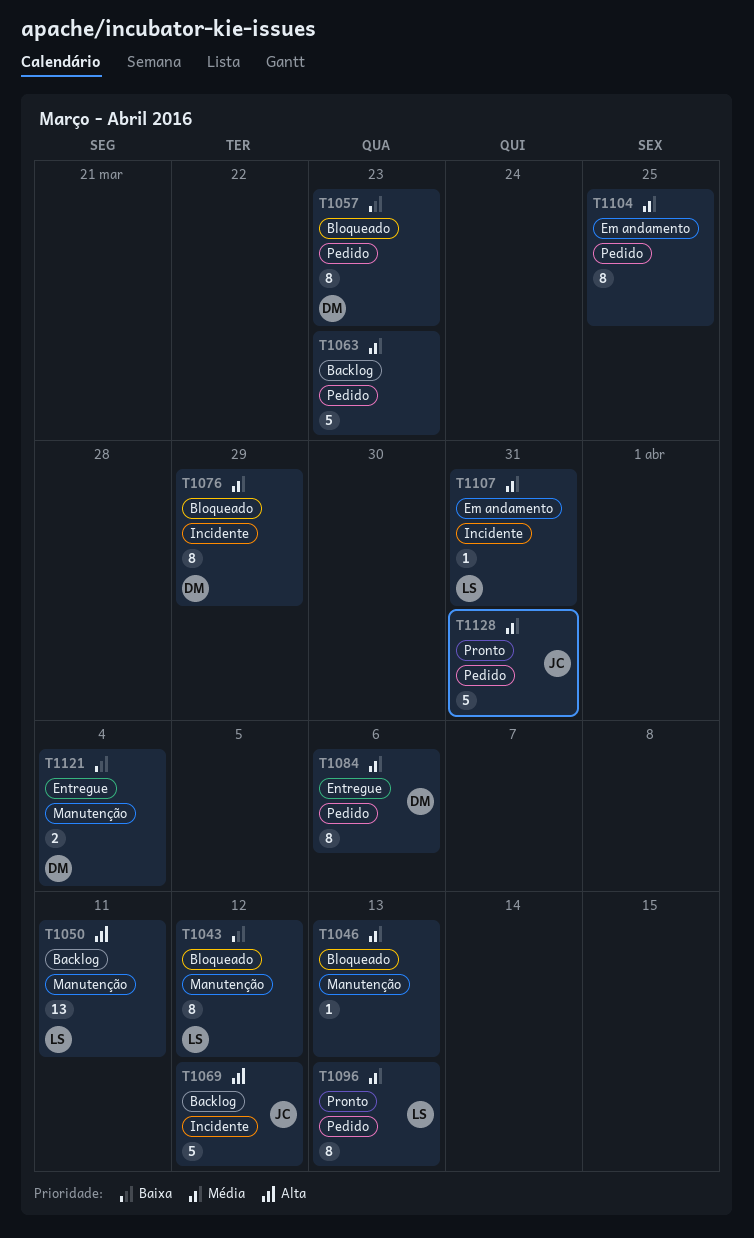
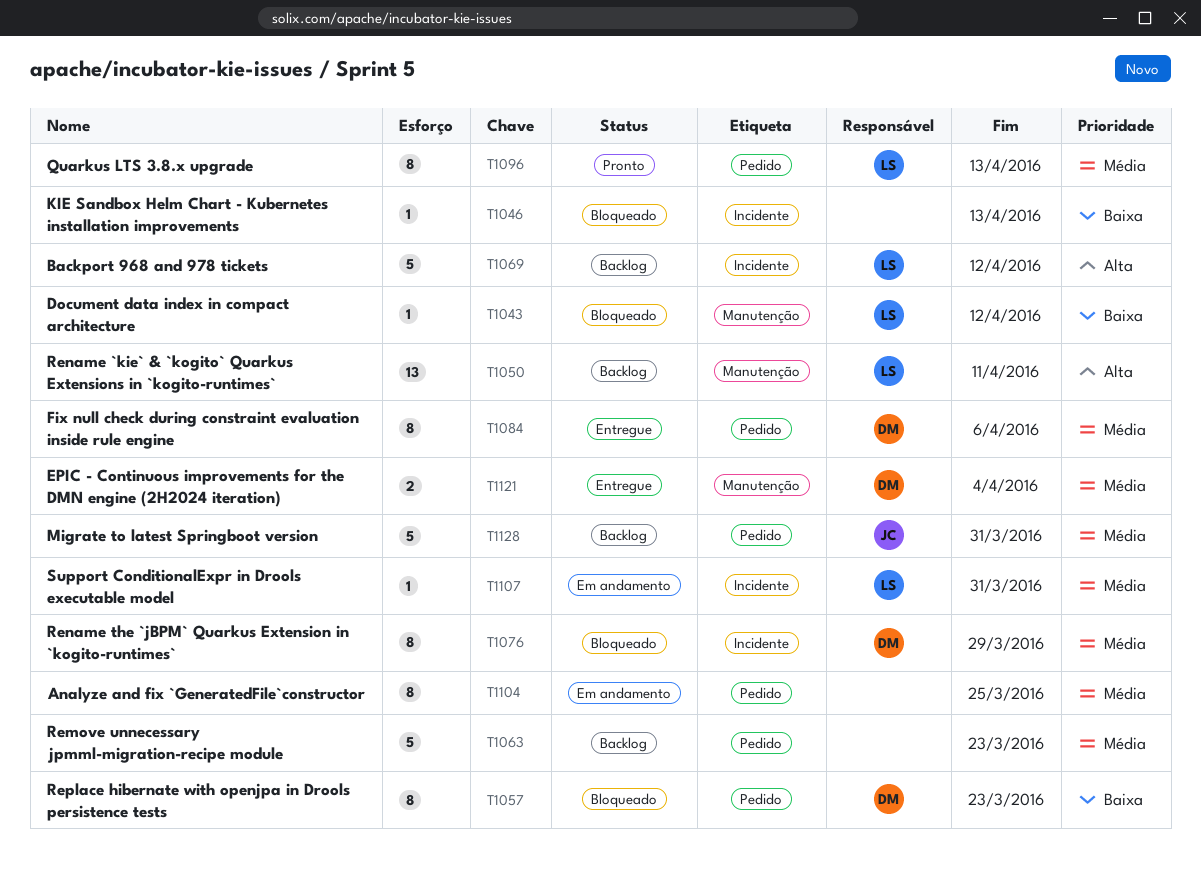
T1043, estimate: 8 -> 1
T1046, priority: Média -> Baixa
T1046, label: Manutenção -> Incidente
T1069, owner: JC -> LS
T1121, priority: Baixa -> Média
T1128, status: Pronto -> Backlog

